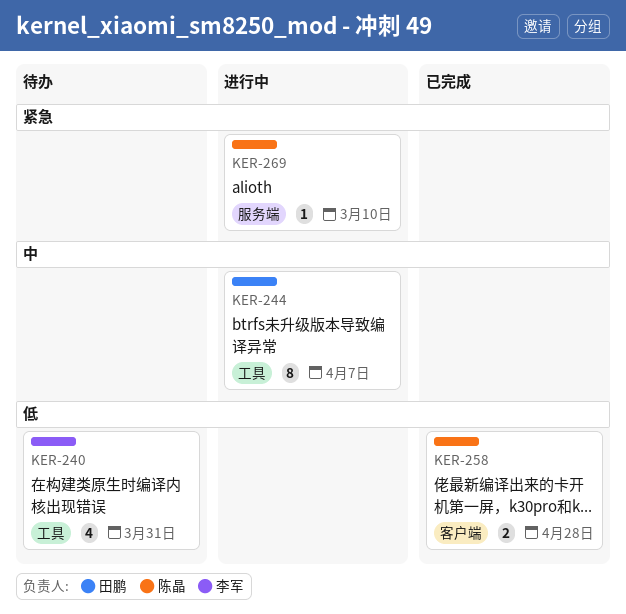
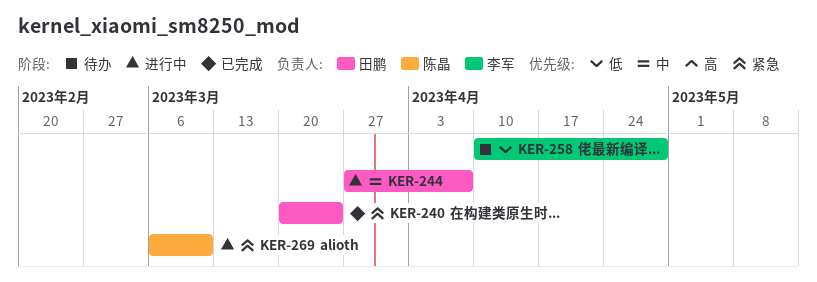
KER-240, status: 待办 -> 已完成
KER-240, owner: 李军 -> 田鹏
KER-240, priority: 低 -> 紧急
KER-240, due: Mar 31 -> Mar 24
KER-258, status: 已完成 -> 待办
KER-258, owner: 陈晶 -> 李军

